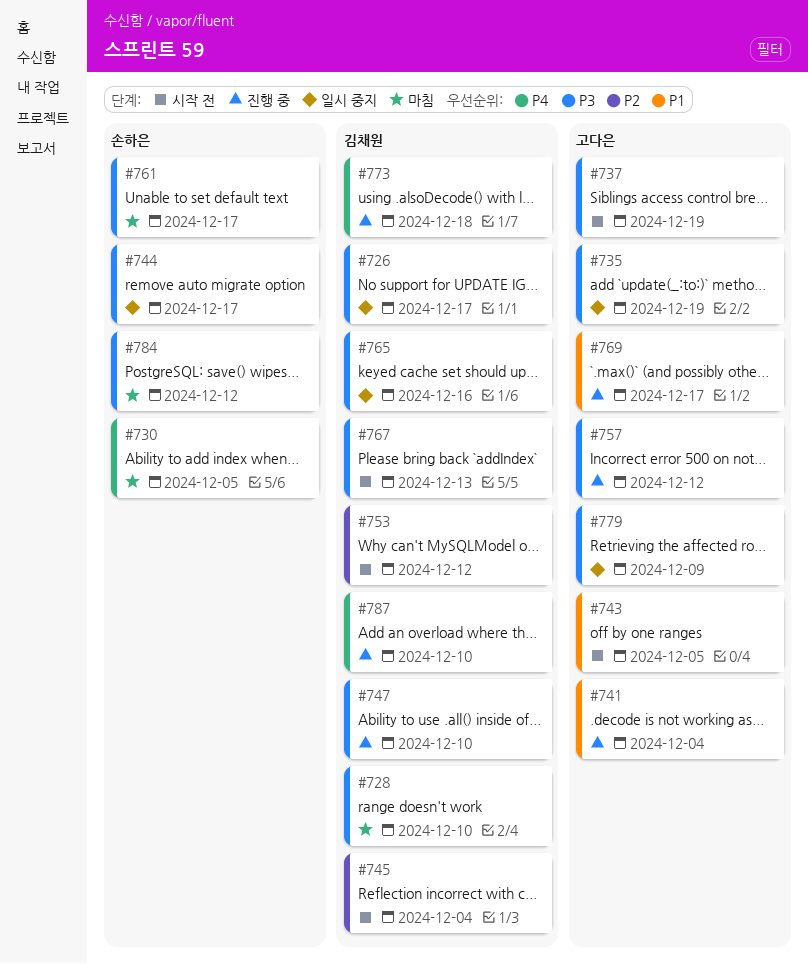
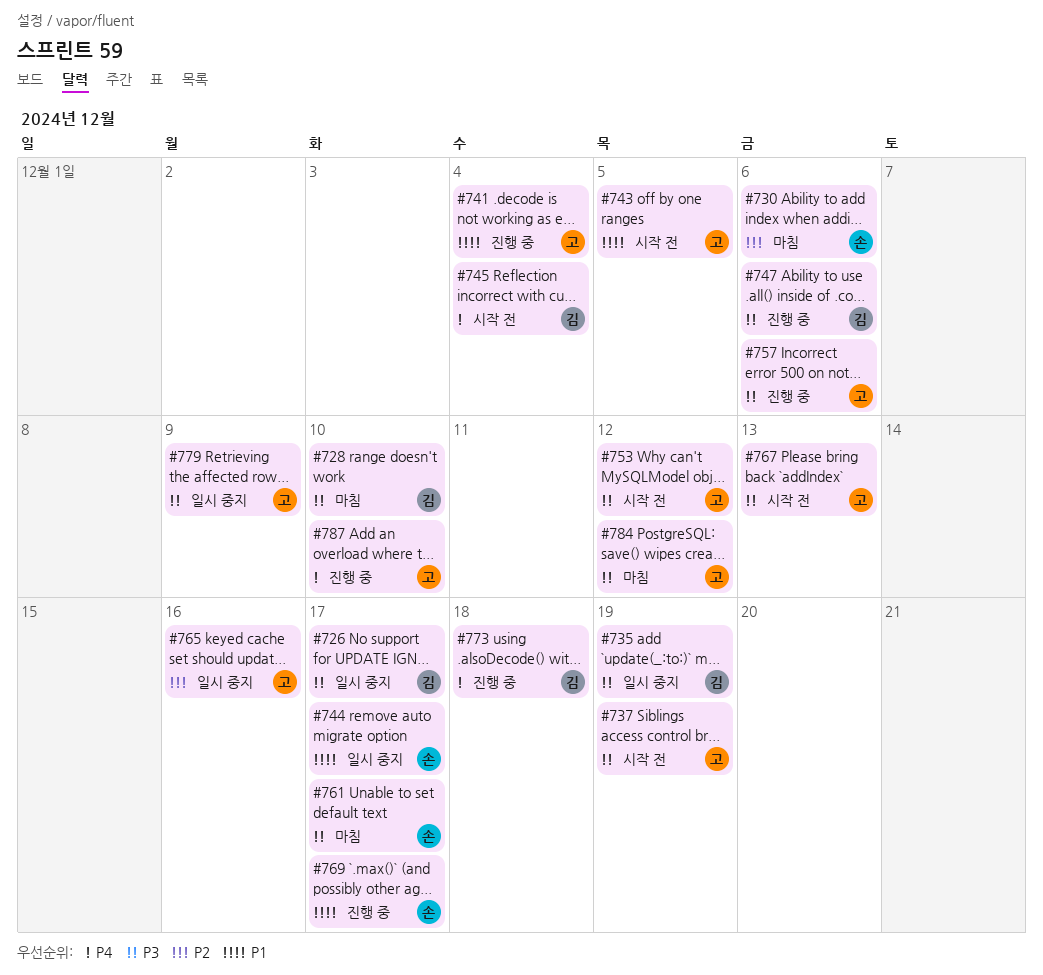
#730, priority: P4 -> P2
#730, due: Dec 5 -> Dec 6
#735, owner: 고다은 -> 김채원
#744, priority: P3 -> P1
#745, priority: P2 -> P4
#747, due: Dec 10 -> Dec 6
#753, owner: 김채원 -> 고다은
#753, priority: P2 -> P3
#757, due: Dec 12 -> Dec 6
#765, owner: 김채원 -> 고다은
#765, priority: P3 -> P2
#767, owner: 김채원 -> 고다은
#769, owner: 고다은 -> 손하은
#784, owner: 손하은 -> 고다은
#787, owner: 김채원 -> 고다은

